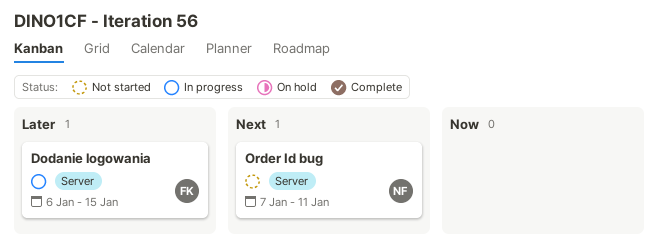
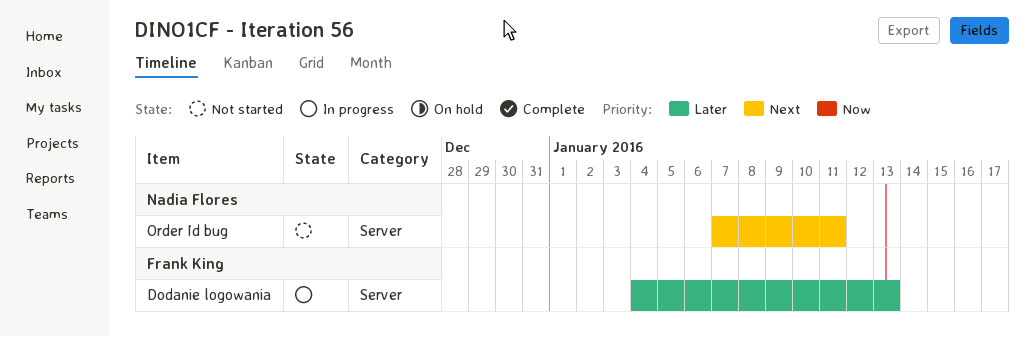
Dodanie logowania, start: Jan 6 -> Jan 4
Dodanie logowania, due: Jan 15 -> Jan 13

